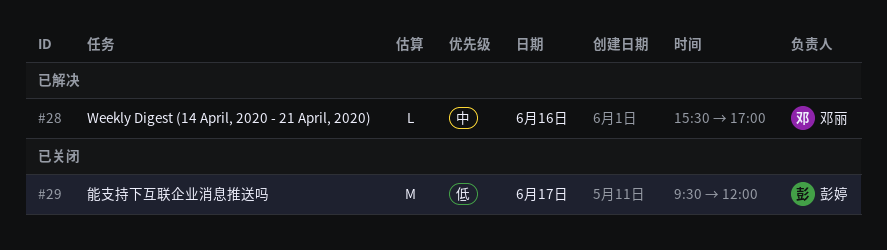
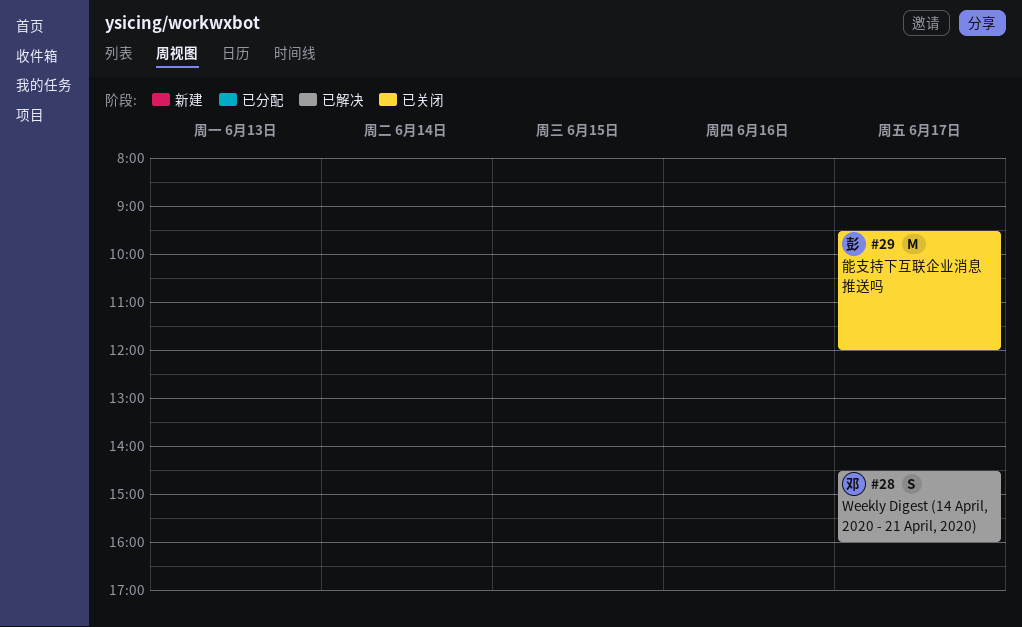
#28, estimate: L -> S
#28, day: Jun 16 -> Jun 17
#28, begins: 15:30 -> 14:30
#28, ends: 17:00 -> 16:00

